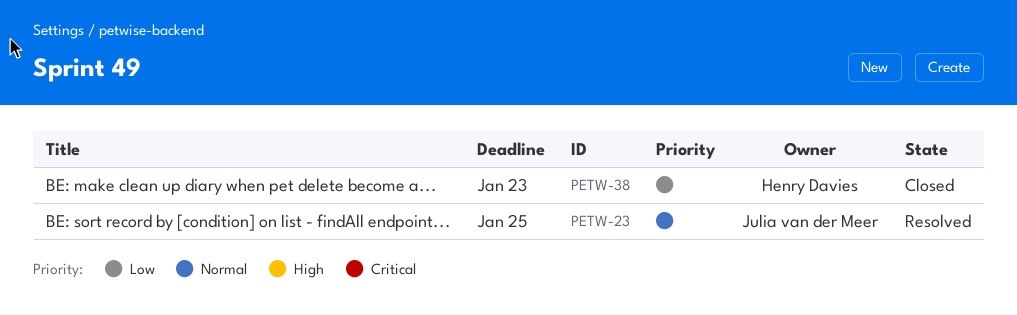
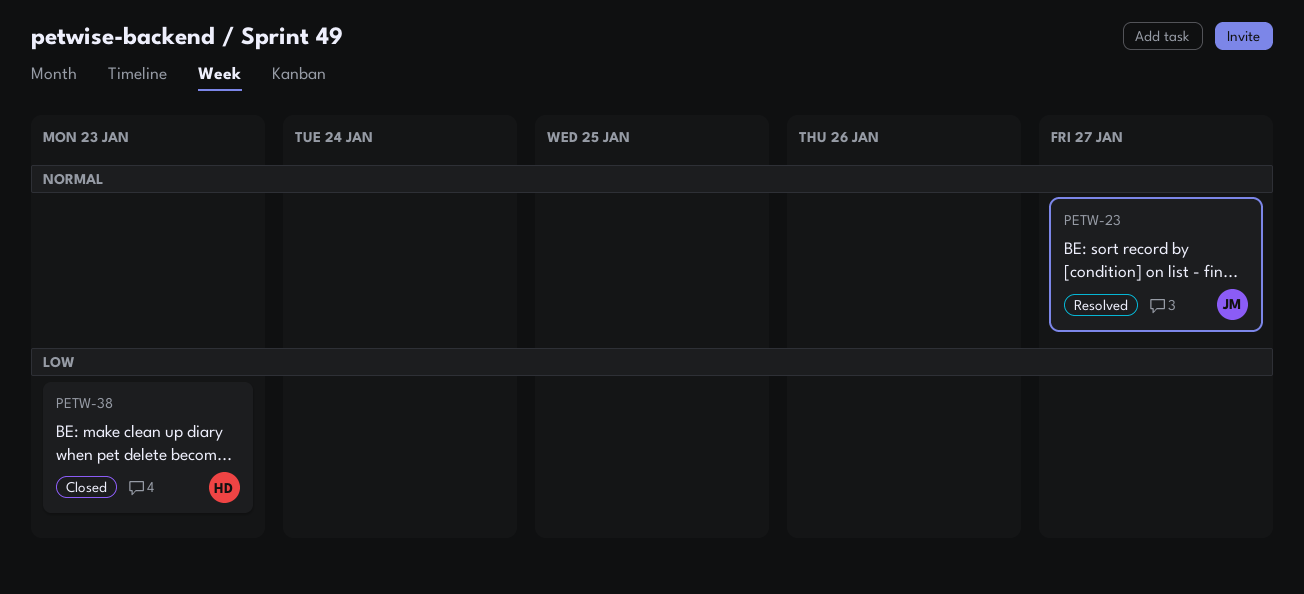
PETW-23, due: Jan 25 -> Jan 27

